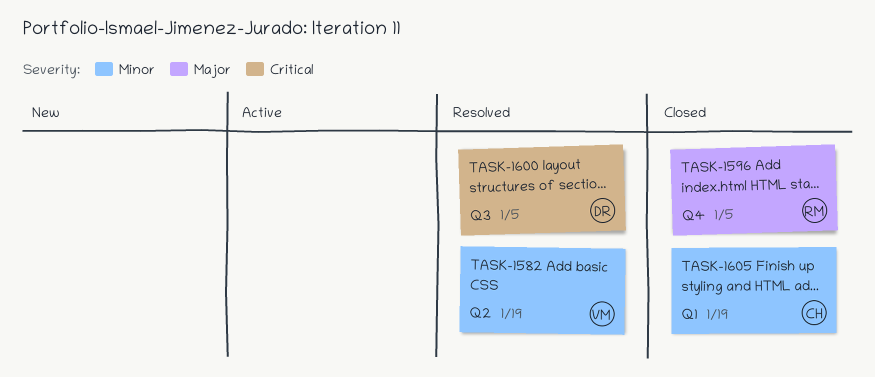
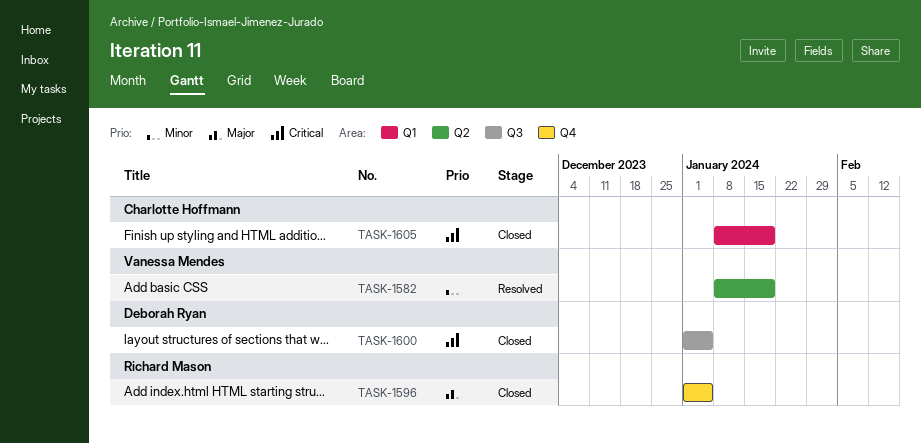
TASK-1600, status: Resolved -> Closed
TASK-1605, priority: Minor -> Critical

